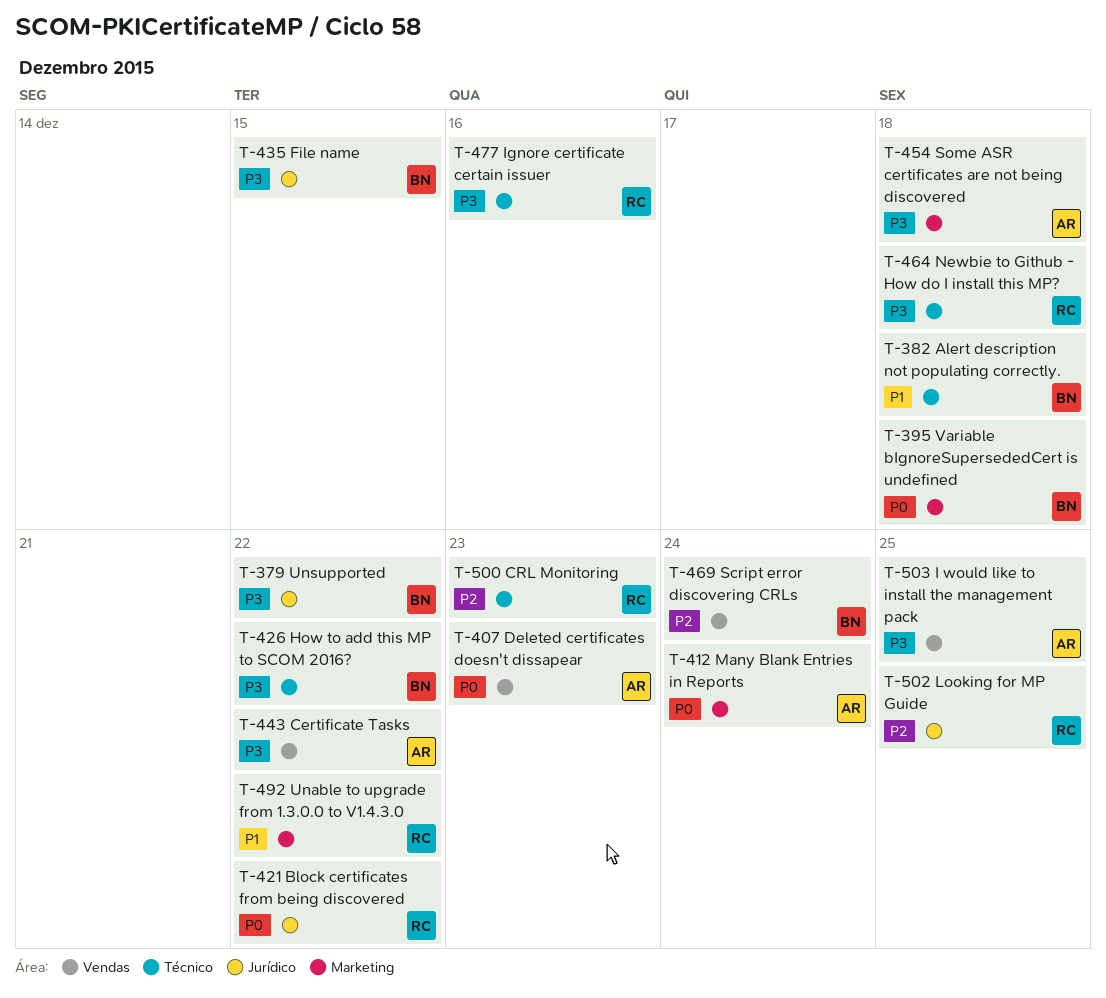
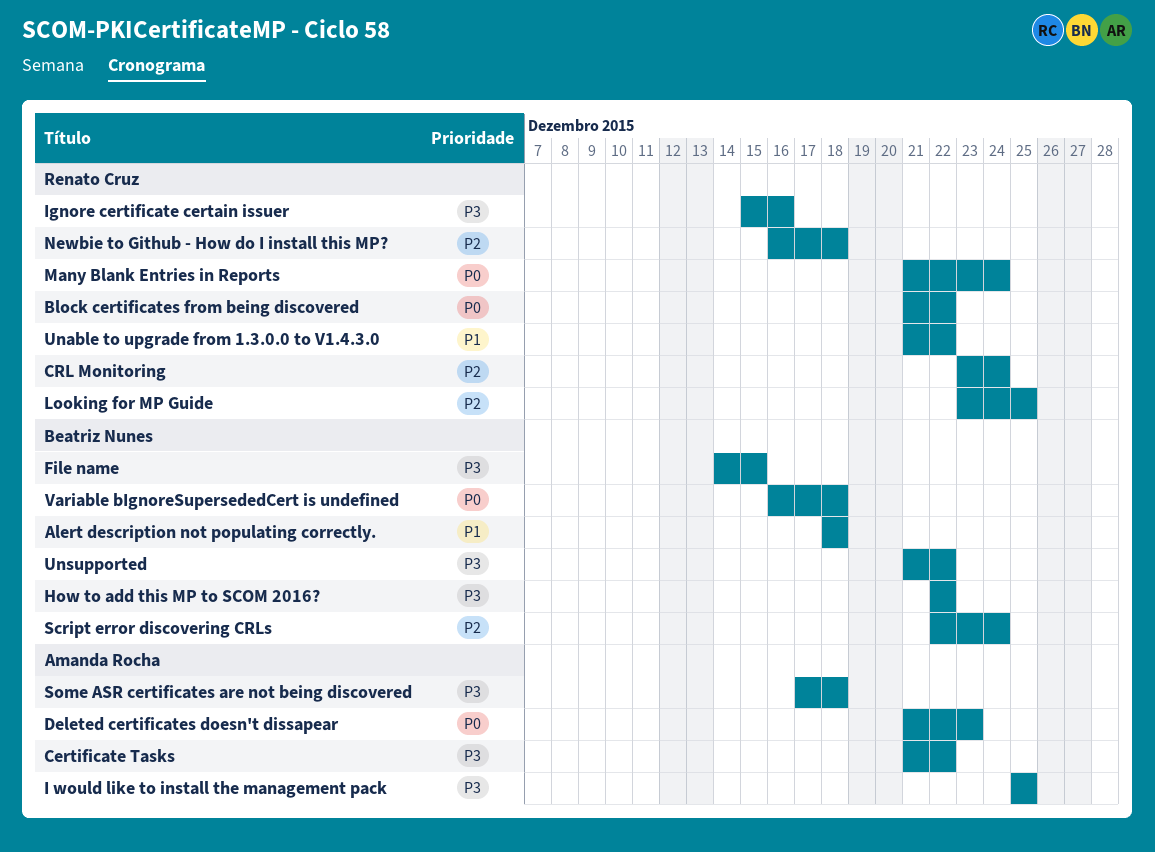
CRL Monitoring, due: Dec 23 -> Dec 24
Many Blank Entries in Reports, owner: Amanda Rocha -> Renato Cruz
Newbie to Github - How do I install this MP?, priority: P3 -> P2

